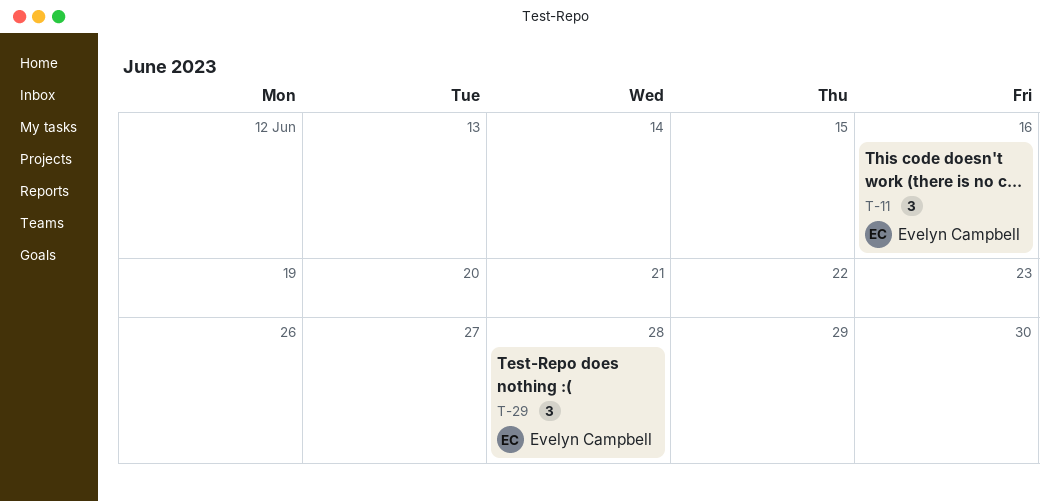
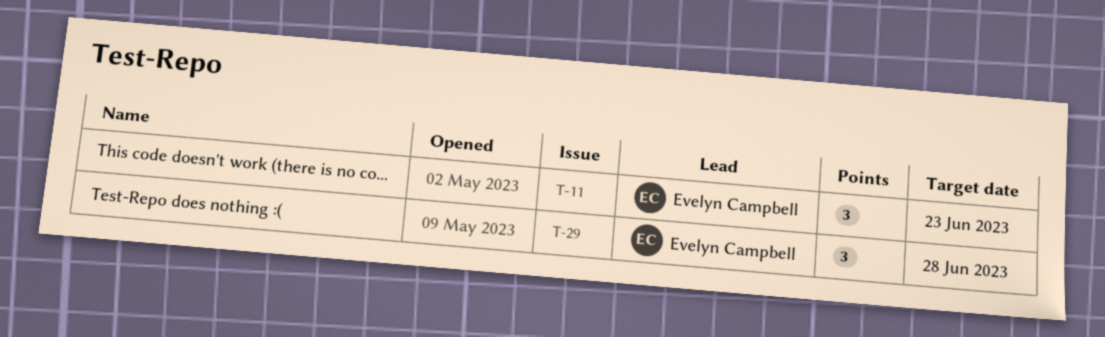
T-11, due: Jun 16 -> Jun 23

